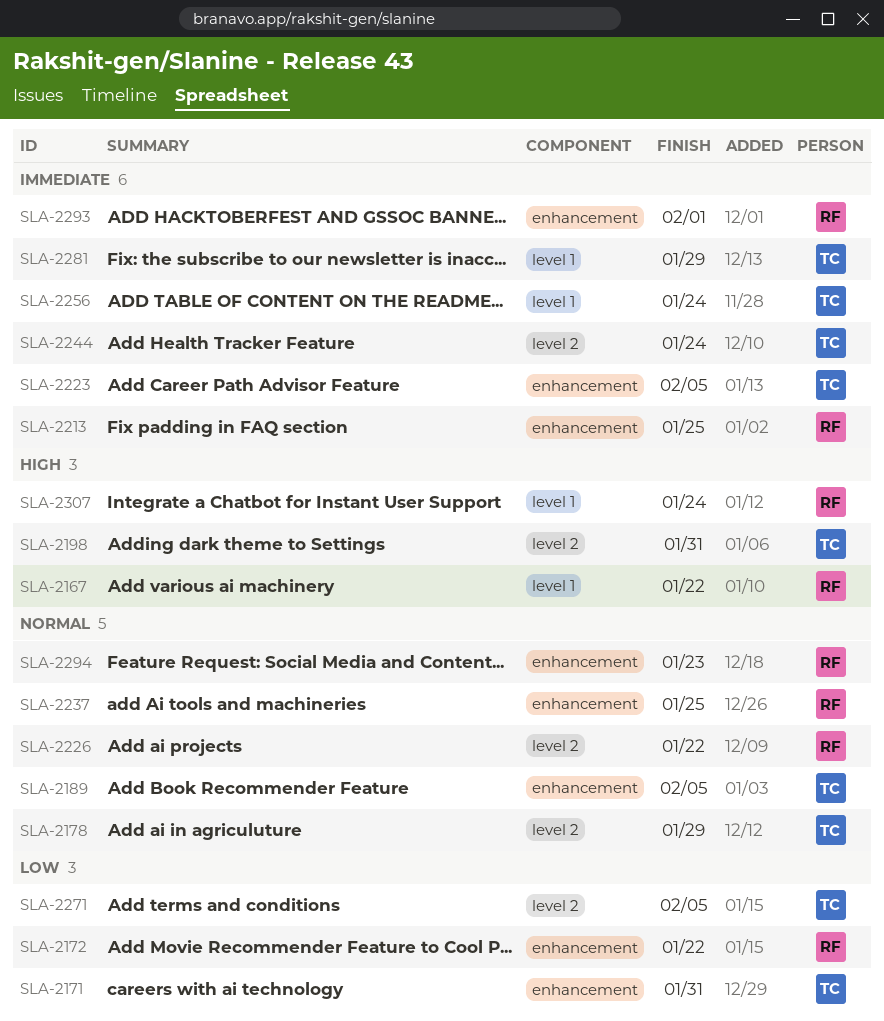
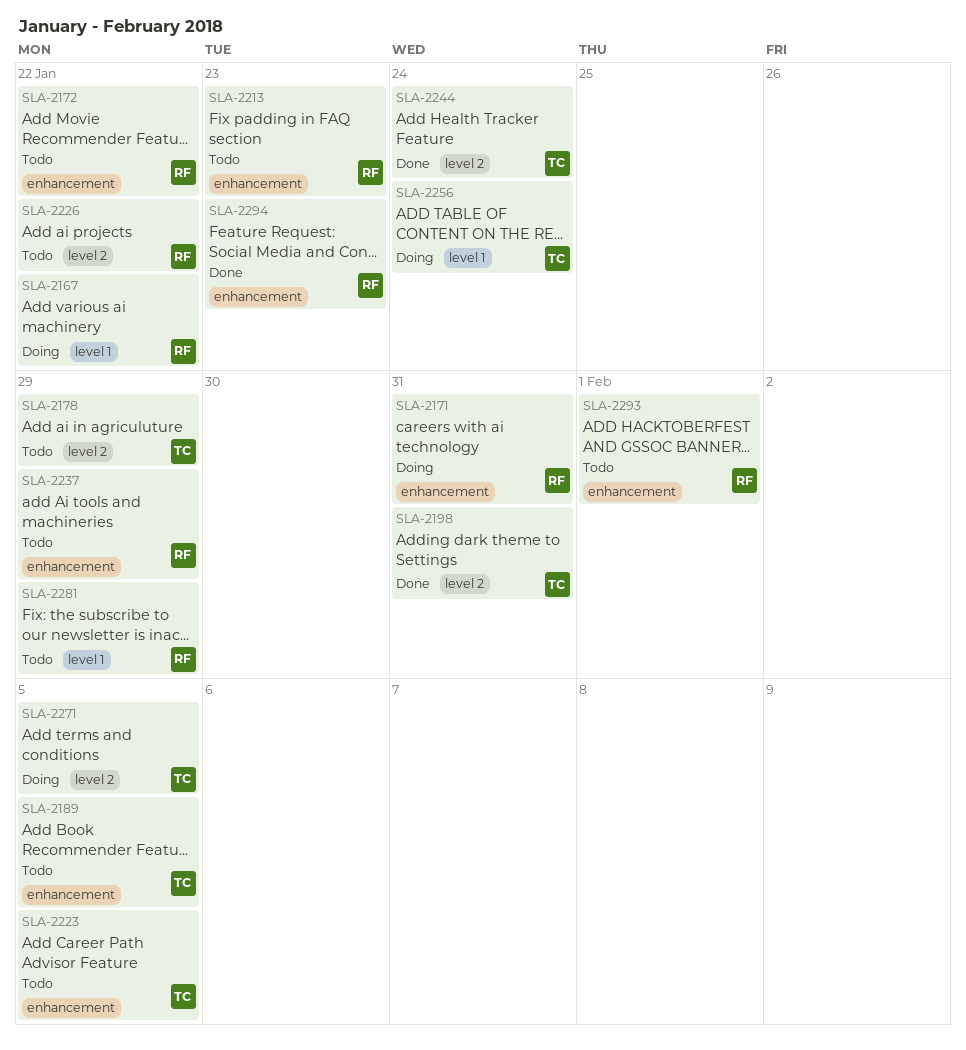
SLA-2171, owner: TC -> RF
SLA-2213, due: Jan 25 -> Jan 23
SLA-2237, due: Jan 25 -> Jan 29
SLA-2281, owner: TC -> RF
SLA-2307: present -> none

